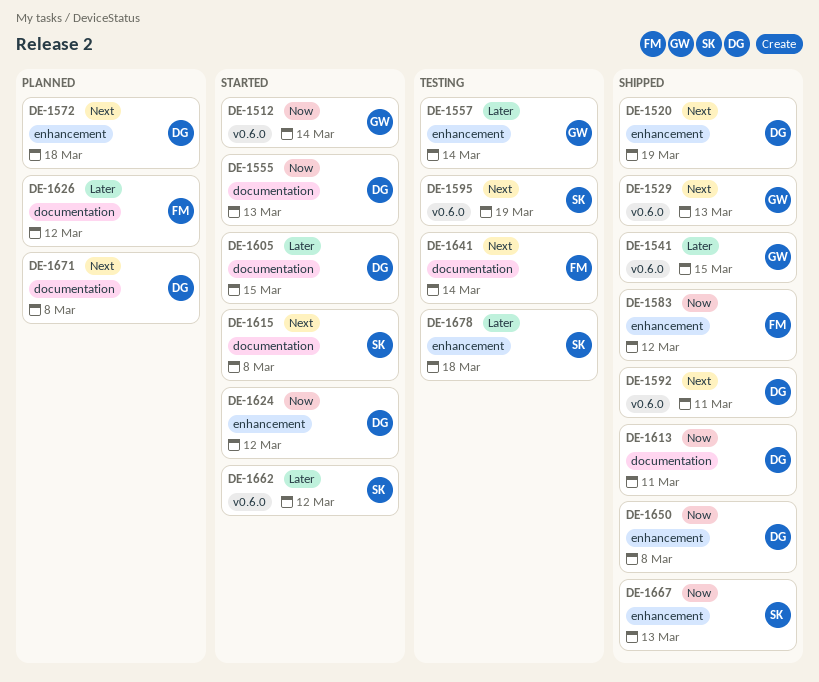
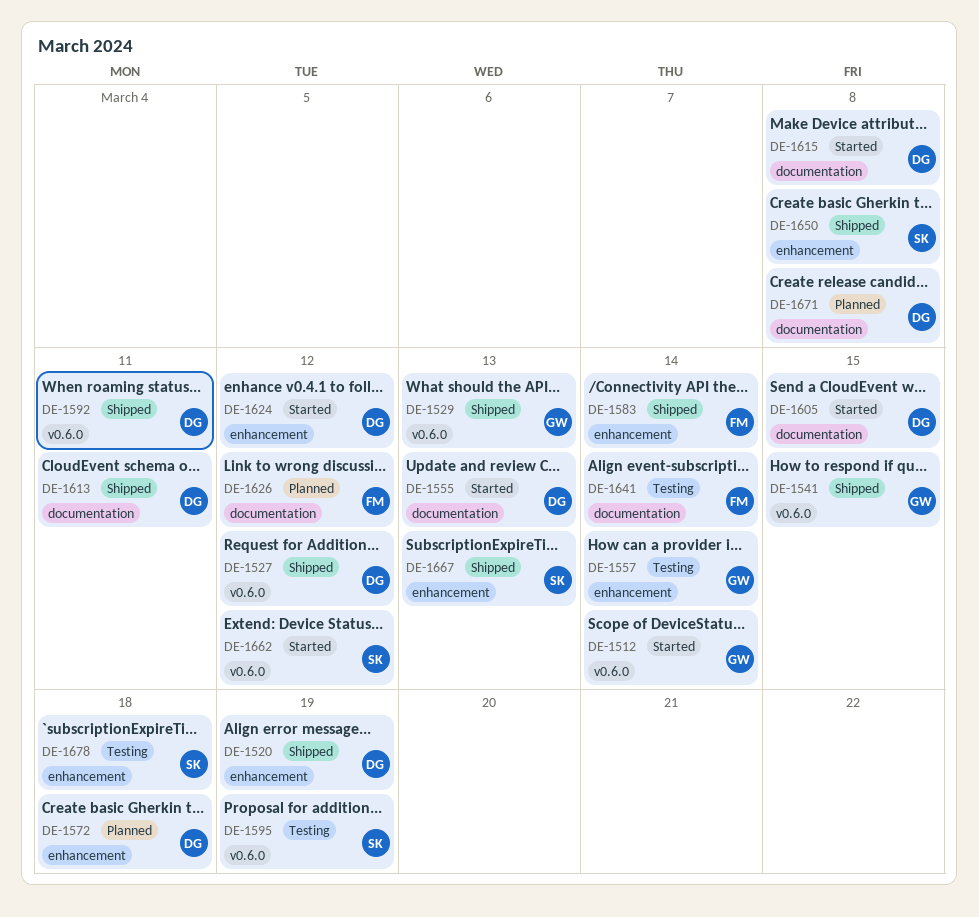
DE-1527: none -> present
DE-1583, due: Mar 12 -> Mar 14
DE-1615, owner: SK -> DG
DE-1650, owner: DG -> SK

